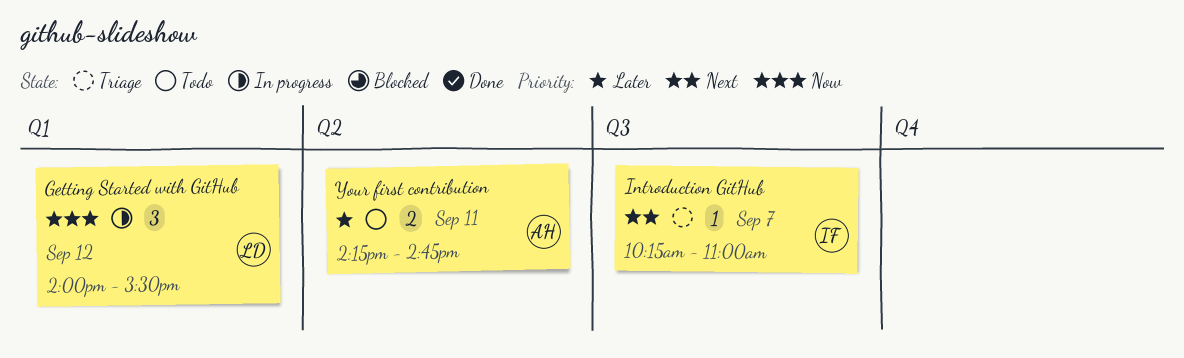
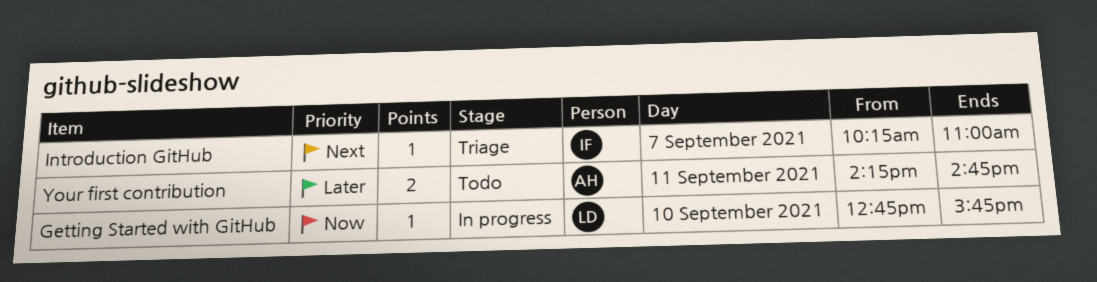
Getting Started with GitHub, estimate: 3 -> 1
Getting Started with GitHub, day: Sep 12 -> Sep 10
Getting Started with GitHub, begins: 14:00 -> 12:45
Getting Started with GitHub, ends: 15:30 -> 15:45

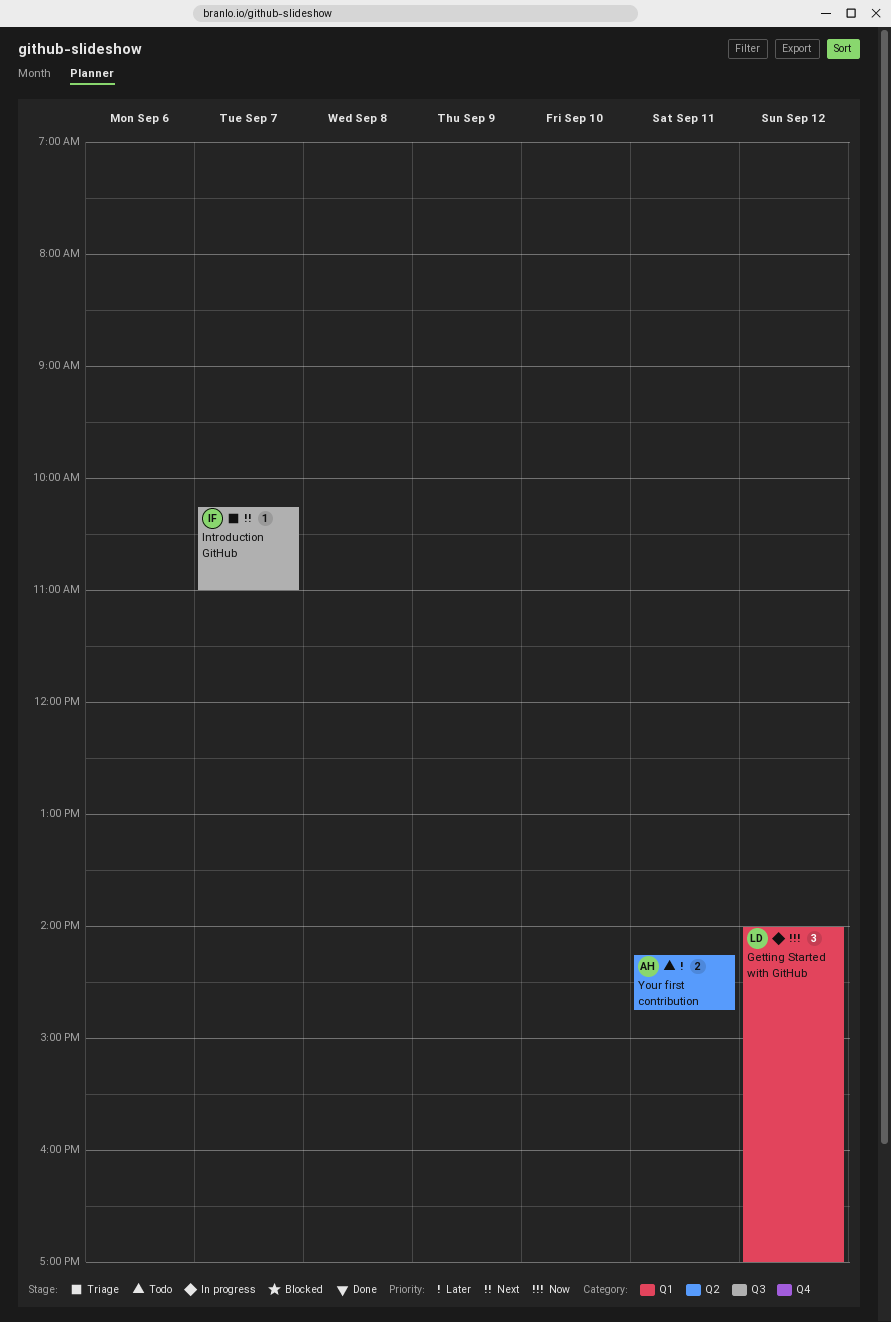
Getting Started with GitHub, estimate: 1 -> 3
Getting Started with GitHub, day: Sep 10 -> Sep 12
Getting Started with GitHub, begins: 12:45 -> 14:00
Getting Started with GitHub, ends: 15:45 -> 17:00

